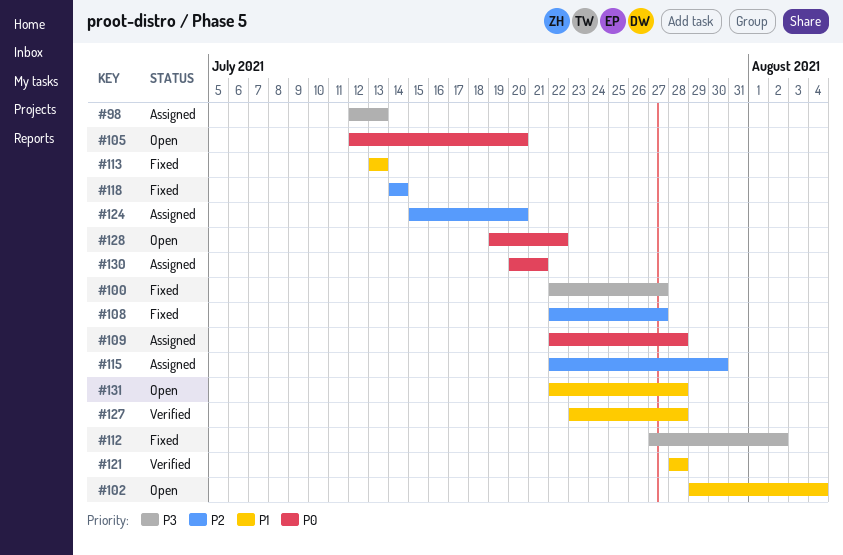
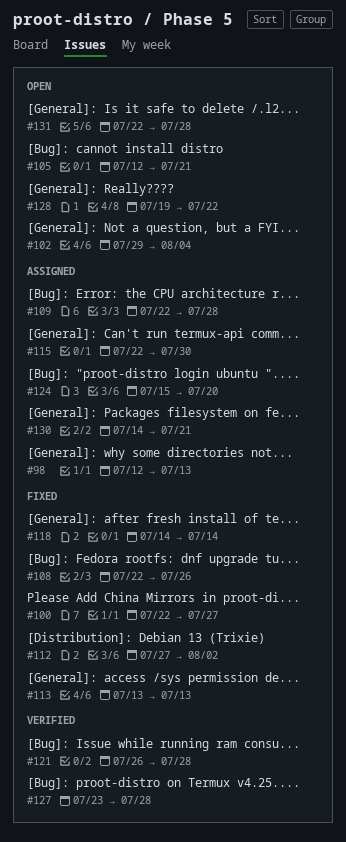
#105, due: Jul 20 -> Jul 21
#108, due: Jul 27 -> Jul 26
#121, start: Jul 28 -> Jul 26
#130, start: Jul 20 -> Jul 14

